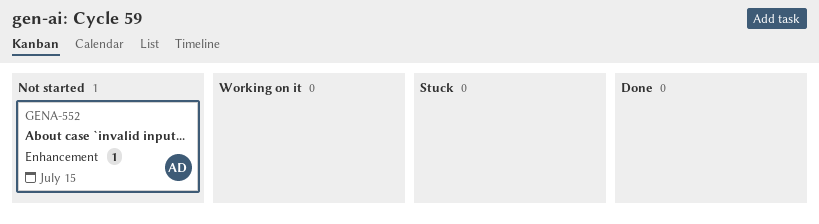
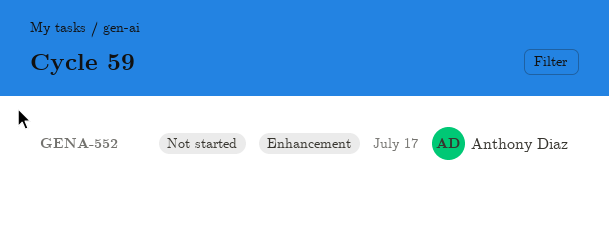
GENA-552, due: Jul 15 -> Jul 17

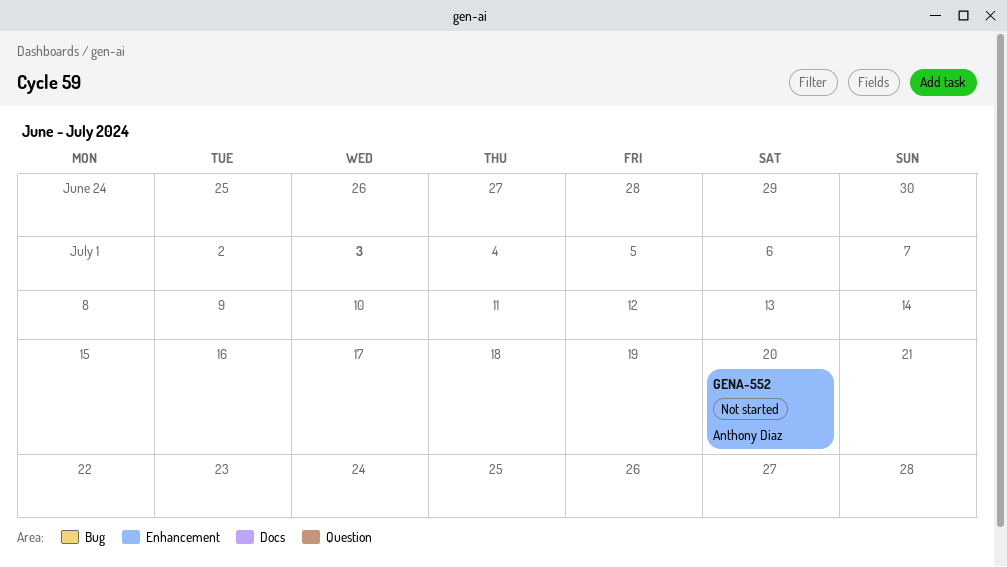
GENA-552, due: Jul 17 -> Jul 20

